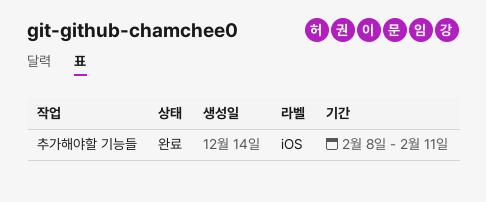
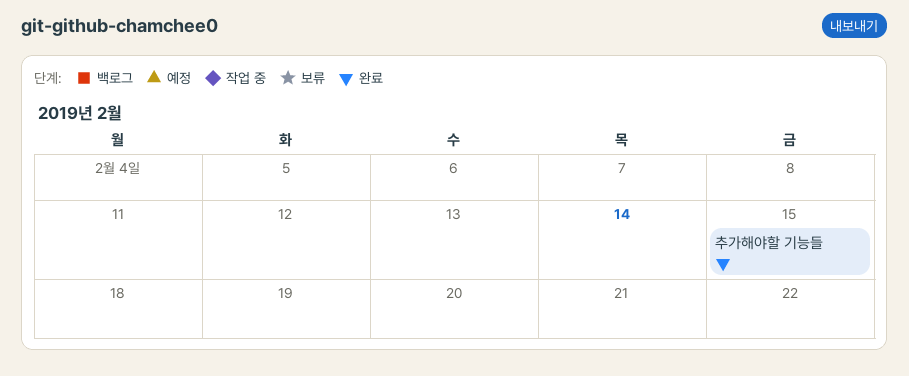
추가해야할 기능들, due: Feb 11 -> Feb 15

